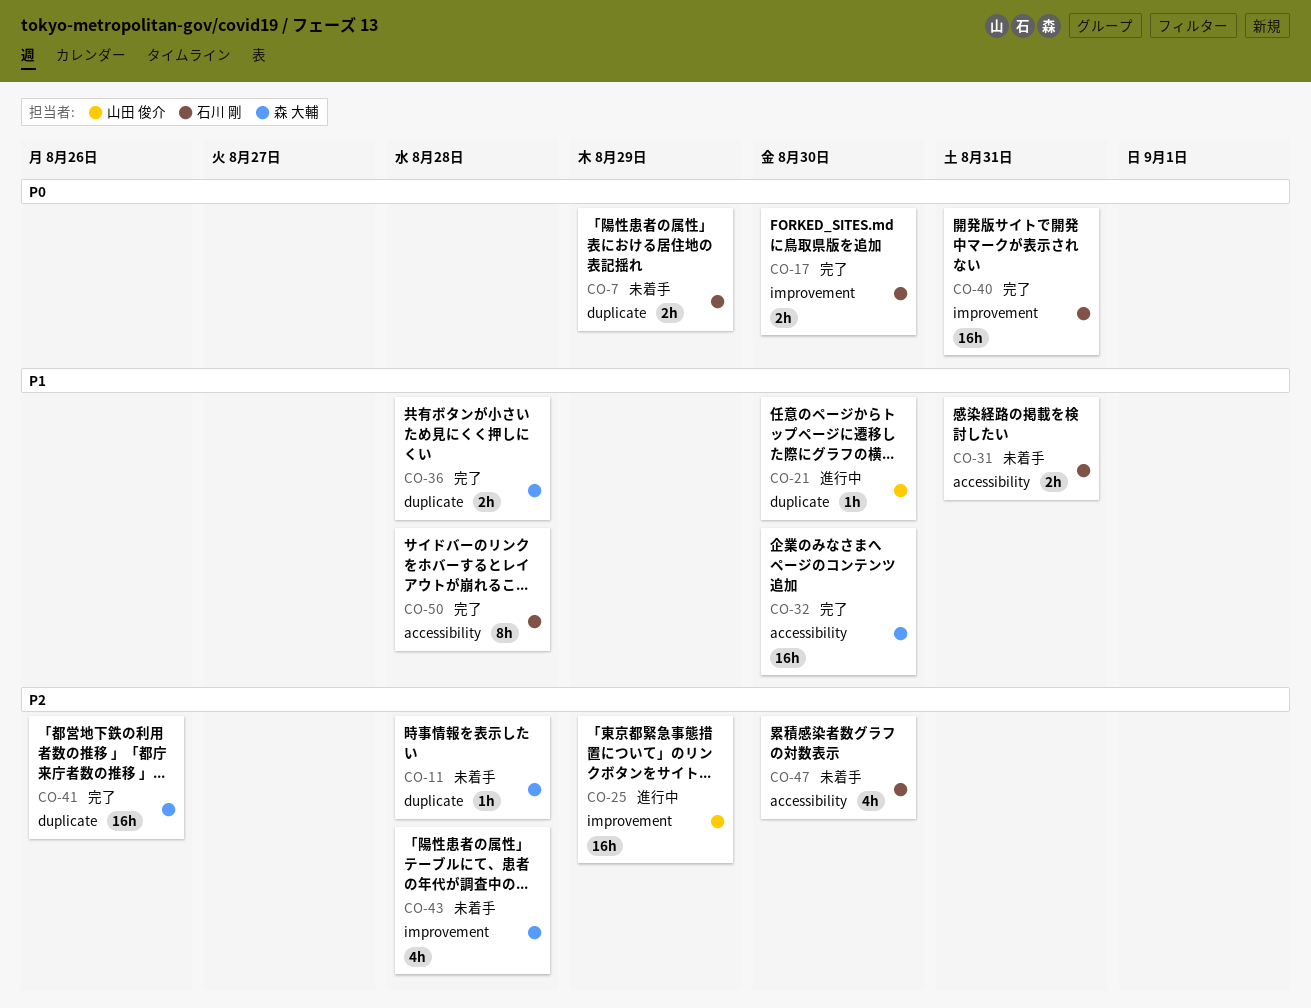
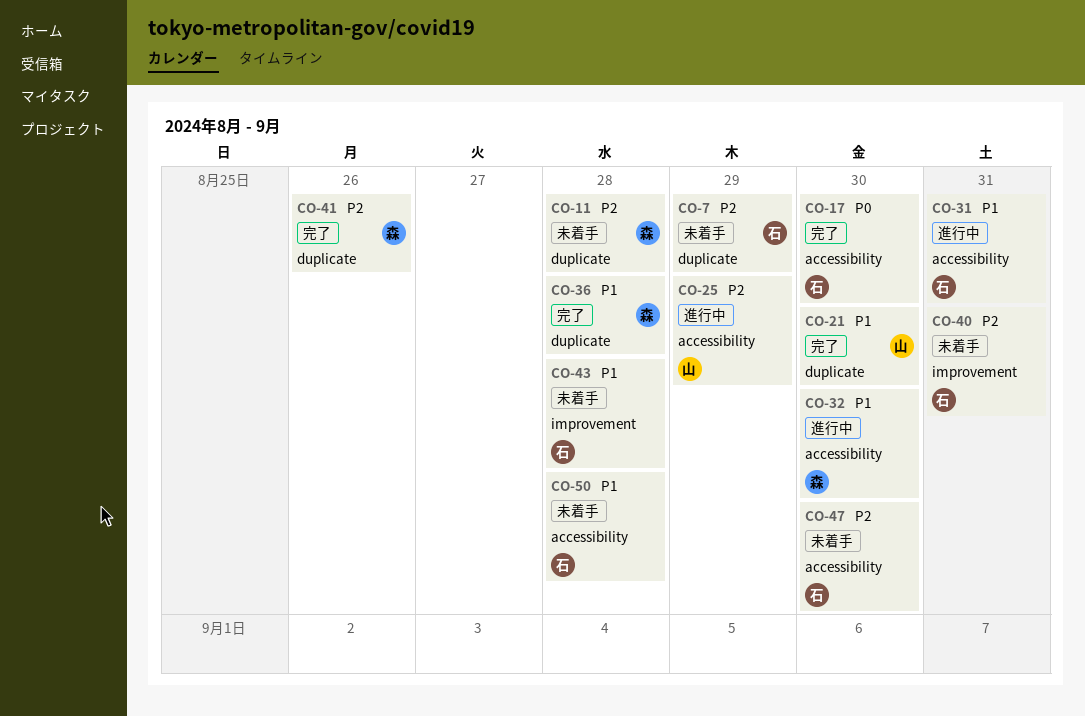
CO-7, priority: P0 -> P2
CO-17, label: improvement -> accessibility
CO-21, status: 進行中 -> 完了
CO-25, label: improvement -> accessibility
CO-31, status: 未着手 -> 進行中
CO-32, status: 完了 -> 進行中
CO-40, status: 完了 -> 未着手
CO-40, priority: P0 -> P2
CO-43, owner: 森 大輔 -> 石川 剛
CO-43, priority: P2 -> P1
CO-50, status: 完了 -> 未着手

